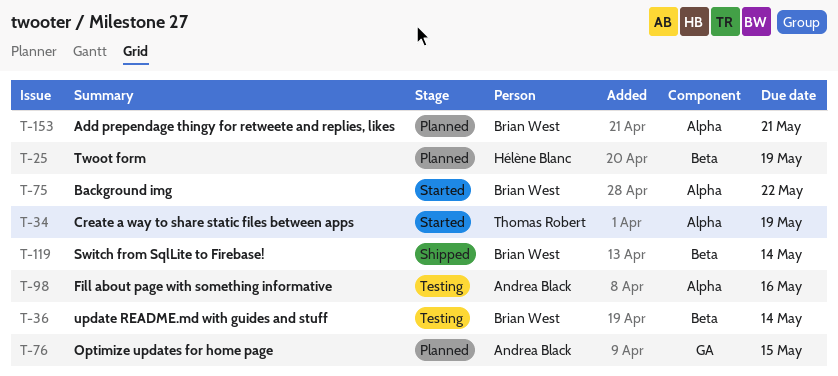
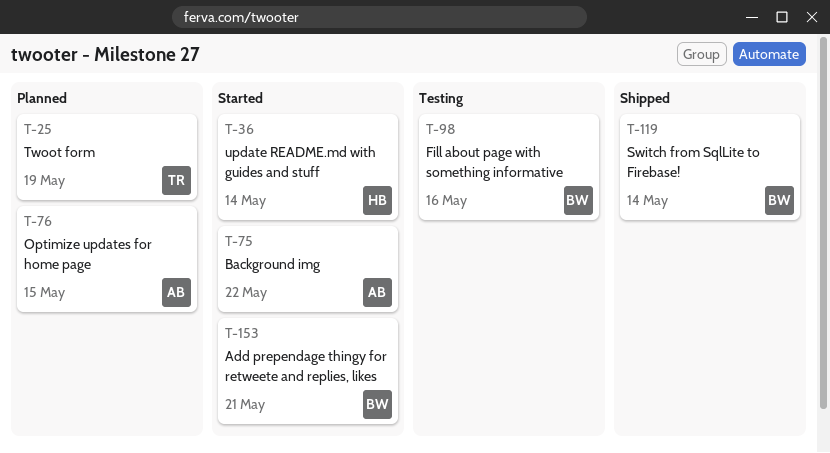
T-25, owner: Hélène Blanc -> Thomas Robert
T-34: present -> none
T-36, status: Testing -> Started
T-36, owner: Brian West -> Hélène Blanc
T-75, owner: Brian West -> Andrea Black
T-98, owner: Andrea Black -> Brian West
T-153, status: Planned -> Started

